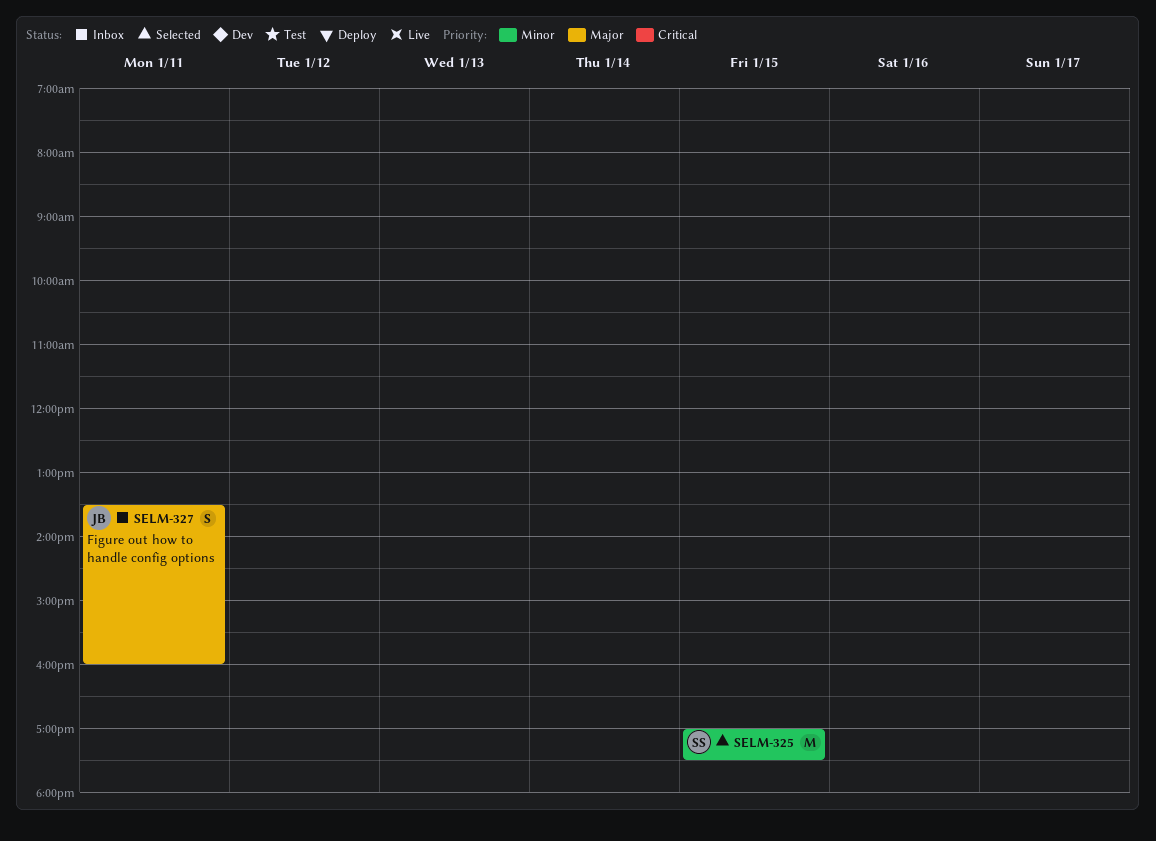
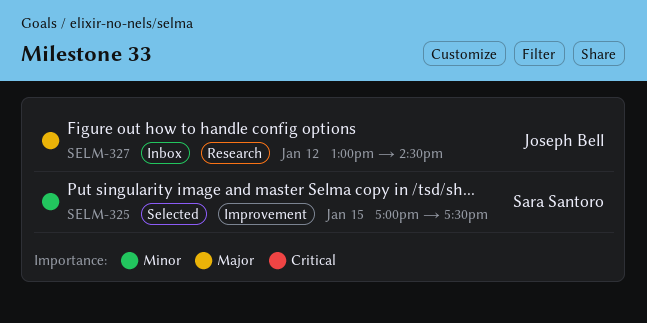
SELM-327, day: Jan 11 -> Jan 12
SELM-327, begins: 13:30 -> 13:00
SELM-327, ends: 16:00 -> 14:30

